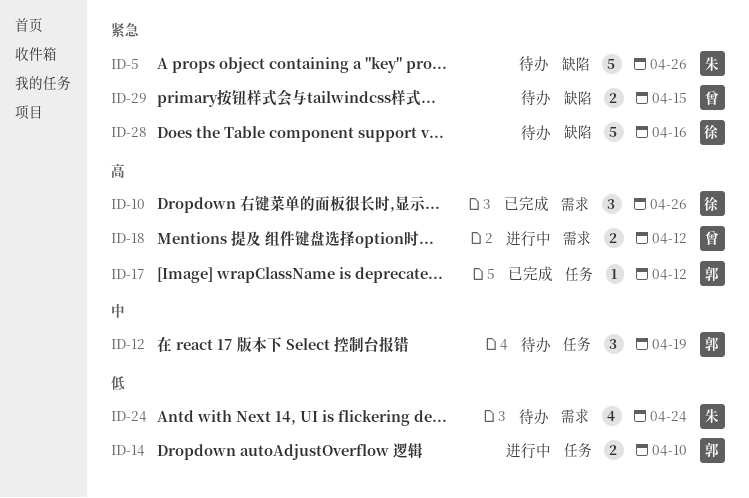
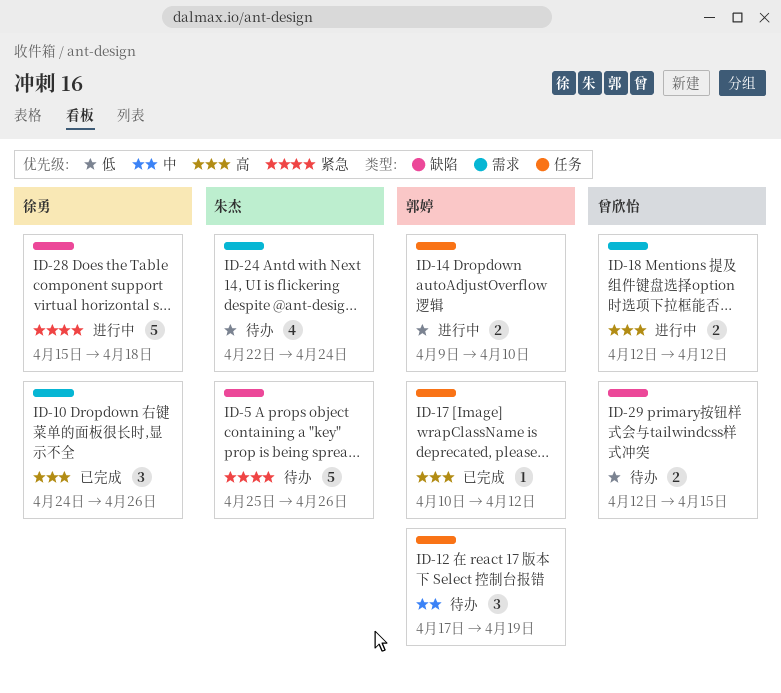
ID-28, status: 待办 -> 进行中
ID-28, due: Apr 16 -> Apr 18
ID-29, priority: 紧急 -> 低

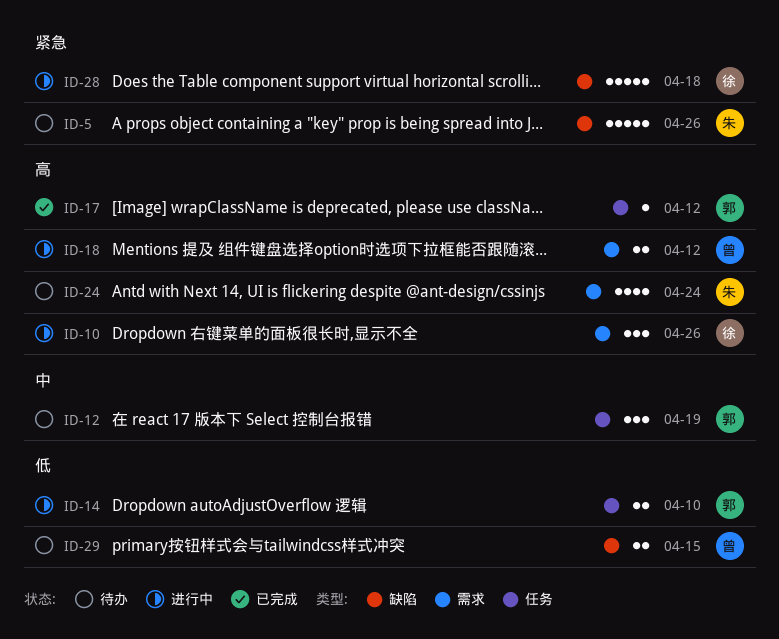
ID-10, status: 已完成 -> 进行中
ID-24, priority: 低 -> 高

